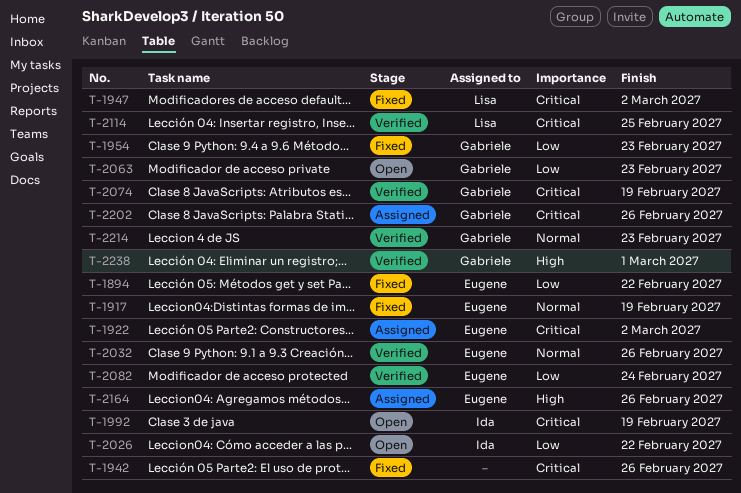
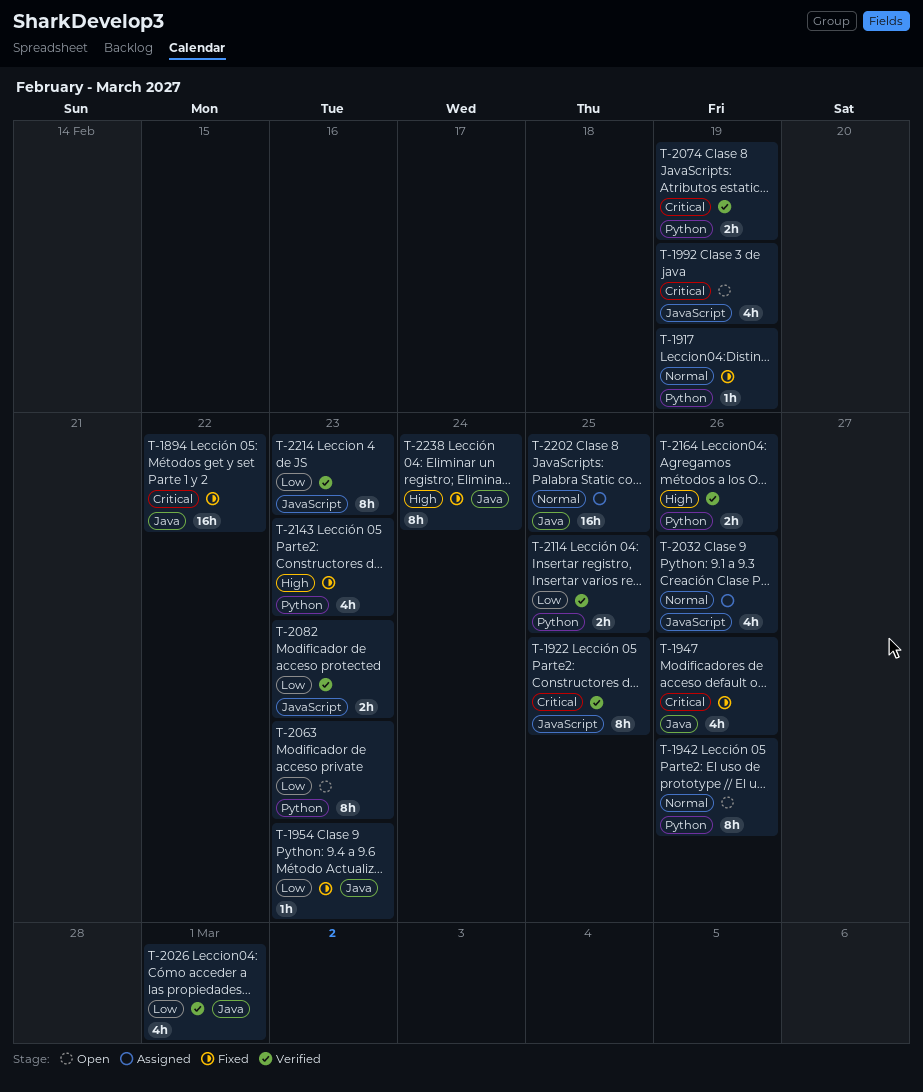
T-1894, priority: Low -> Critical
T-1922, status: Assigned -> Verified
T-1922, due: Mar 2 -> Feb 25
T-1942, status: Fixed -> Open
T-1942, priority: Critical -> Normal
T-1947, due: Mar 2 -> Feb 26
T-2026, status: Open -> Verified
T-2026, due: Feb 22 -> Mar 1
T-2032, status: Verified -> Assigned
T-2082, due: Feb 24 -> Feb 23
T-2114, priority: Critical -> Low
T-2143: none -> present
T-2164, status: Assigned -> Verified
T-2202, priority: Critical -> Normal
T-2202, due: Feb 26 -> Feb 25
T-2214, priority: Normal -> Low
T-2238, status: Verified -> Fixed
T-2238, due: Mar 1 -> Feb 24

